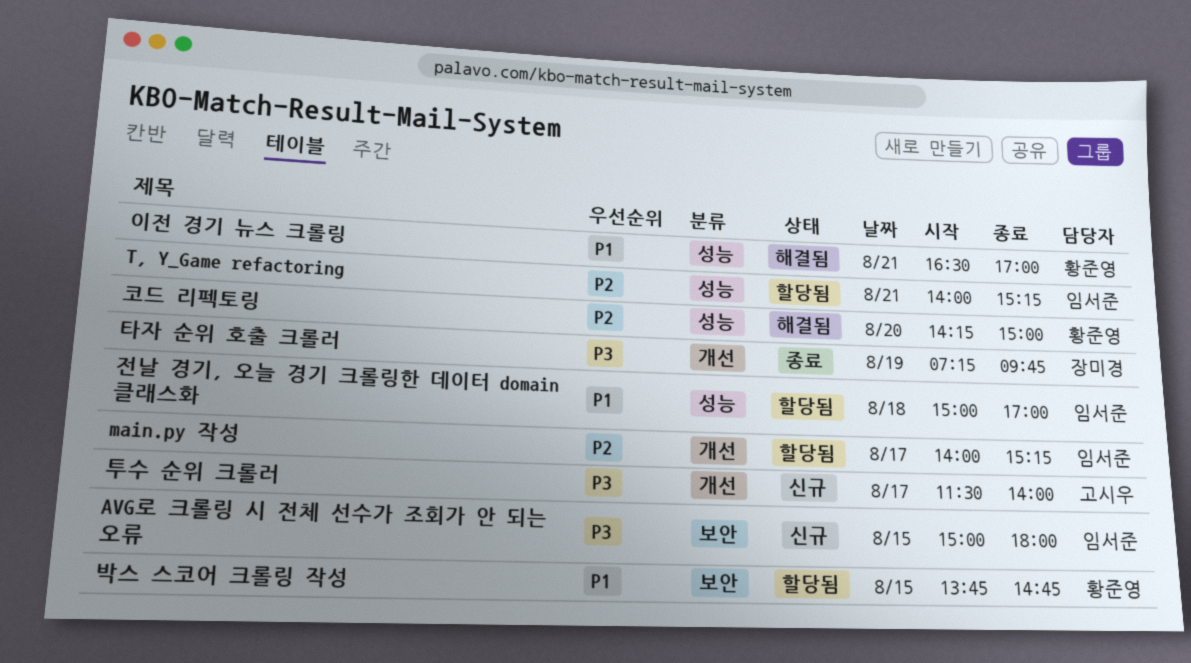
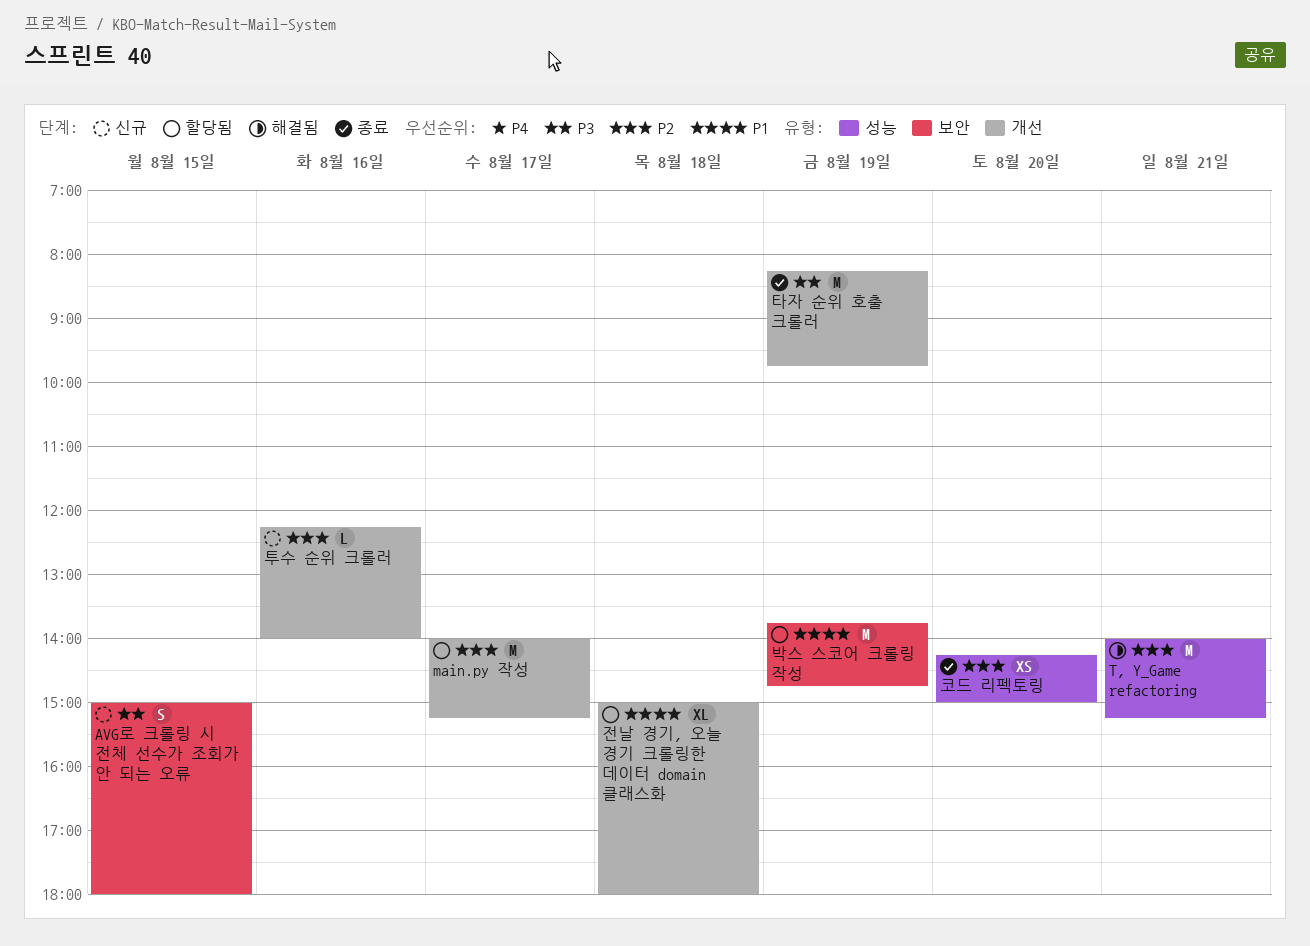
T, Y_Game refactoring, status: 할당됨 -> 해결됨
박스 스코어 크롤링 작성, day: Aug 15 -> Aug 19
이전 경기 뉴스 크롤링: present -> none
전날 경기, 오늘 경기 크롤링한 데이터 domain 클래스화, label: 성능 -> 개선
전날 경기, 오늘 경기 크롤링한 데이터 domain 클래스화, ends: 17:00 -> 18:00
코드 리펙토링, status: 해결됨 -> 종료
타자 순위 호출 크롤러, begins: 07:15 -> 08:15
투수 순위 크롤러, priority: P3 -> P2
투수 순위 크롤러, day: Aug 17 -> Aug 16
투수 순위 크롤러, begins: 11:30 -> 12:15

